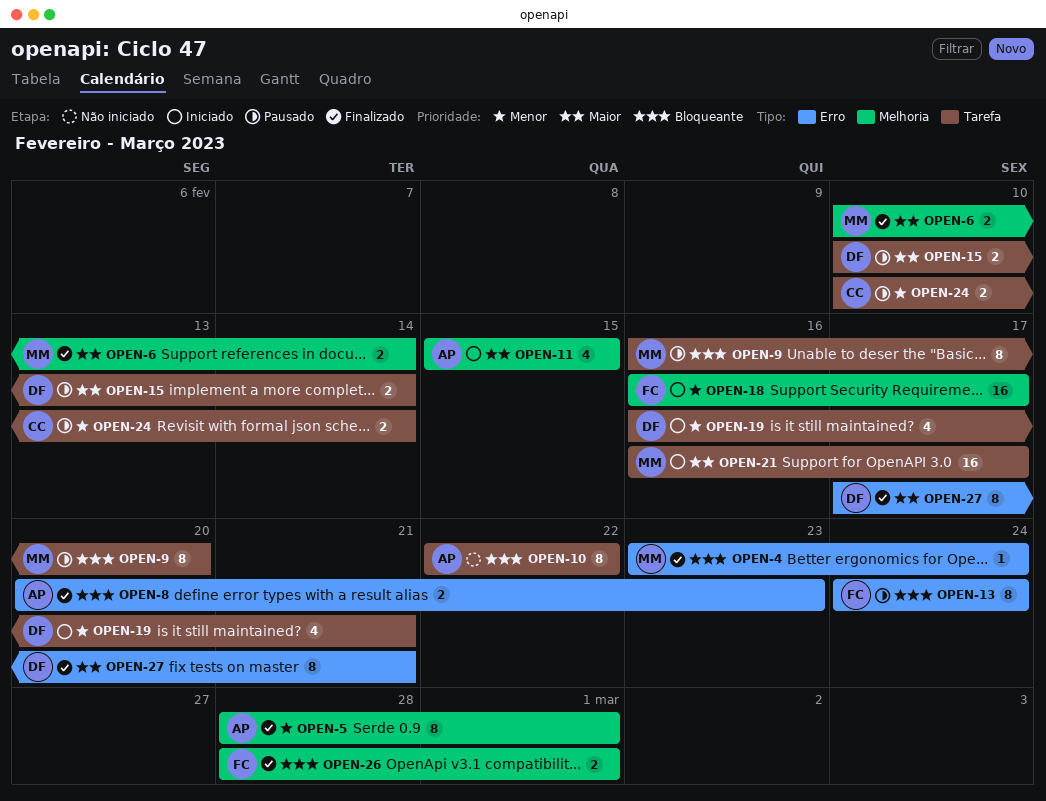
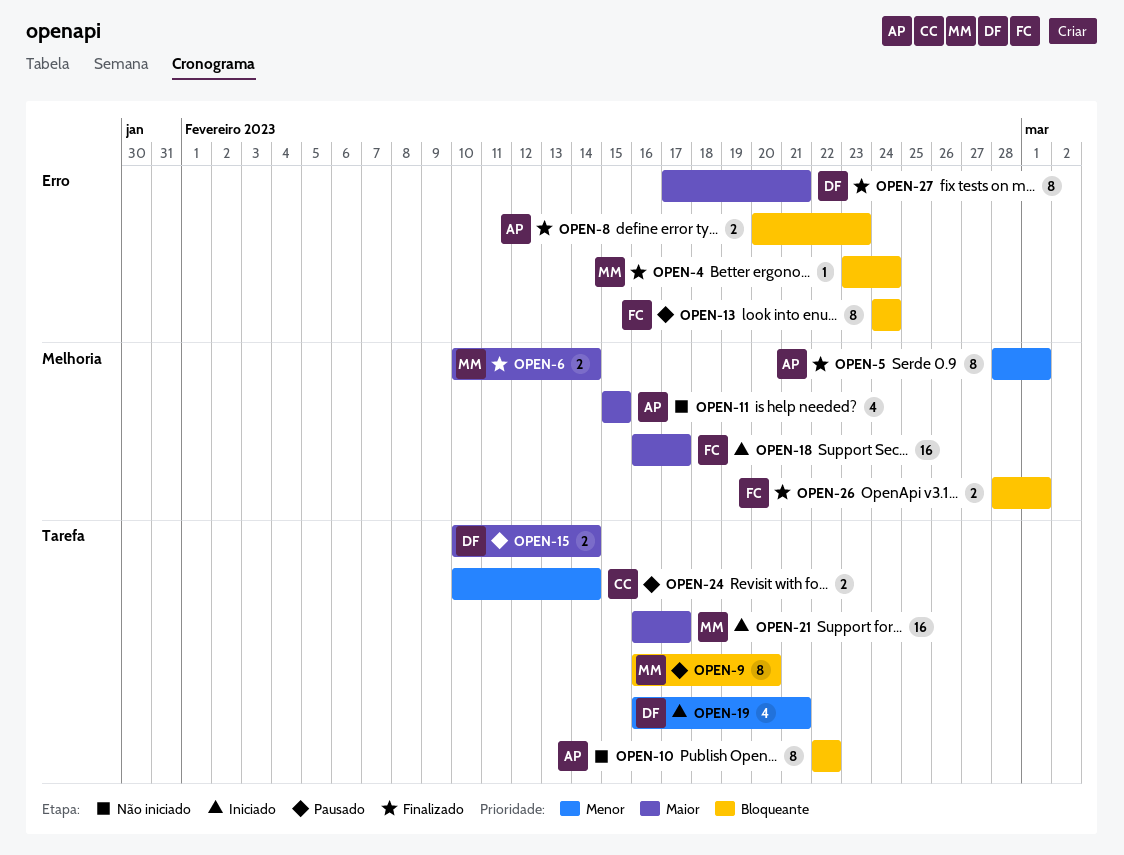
OPEN-11, status: Iniciado -> Não iniciado
OPEN-18, priority: Menor -> Maior

